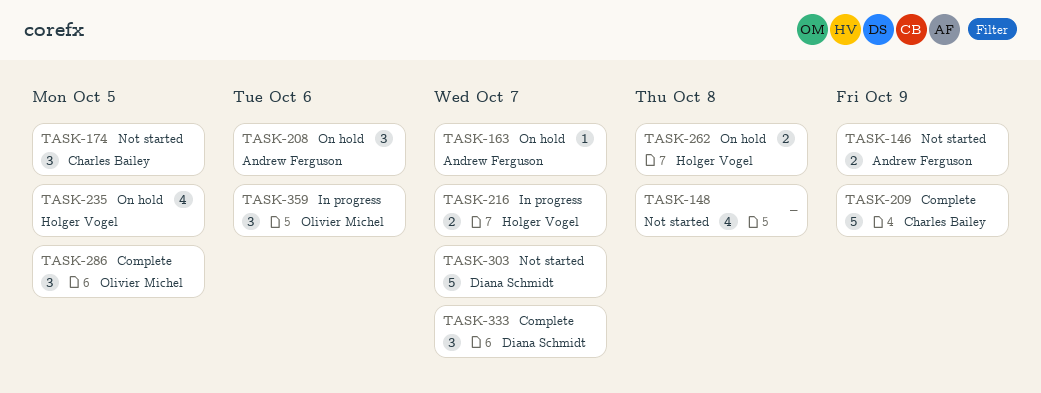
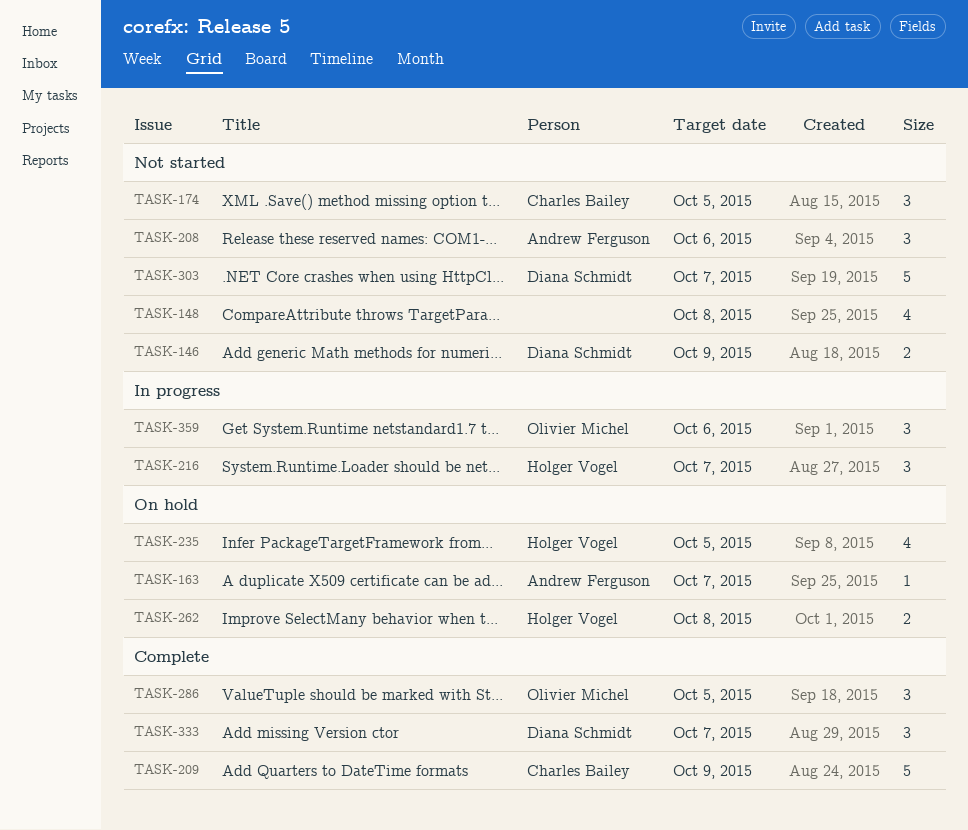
TASK-146, owner: Andrew Ferguson -> Diana Schmidt
TASK-208, status: On hold -> Not started
TASK-216, estimate: 2 -> 3

